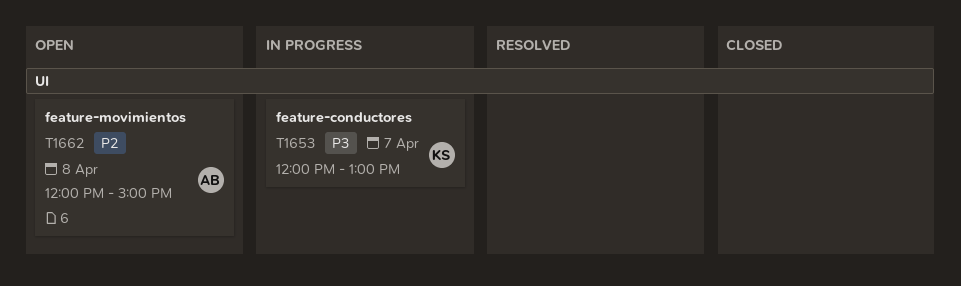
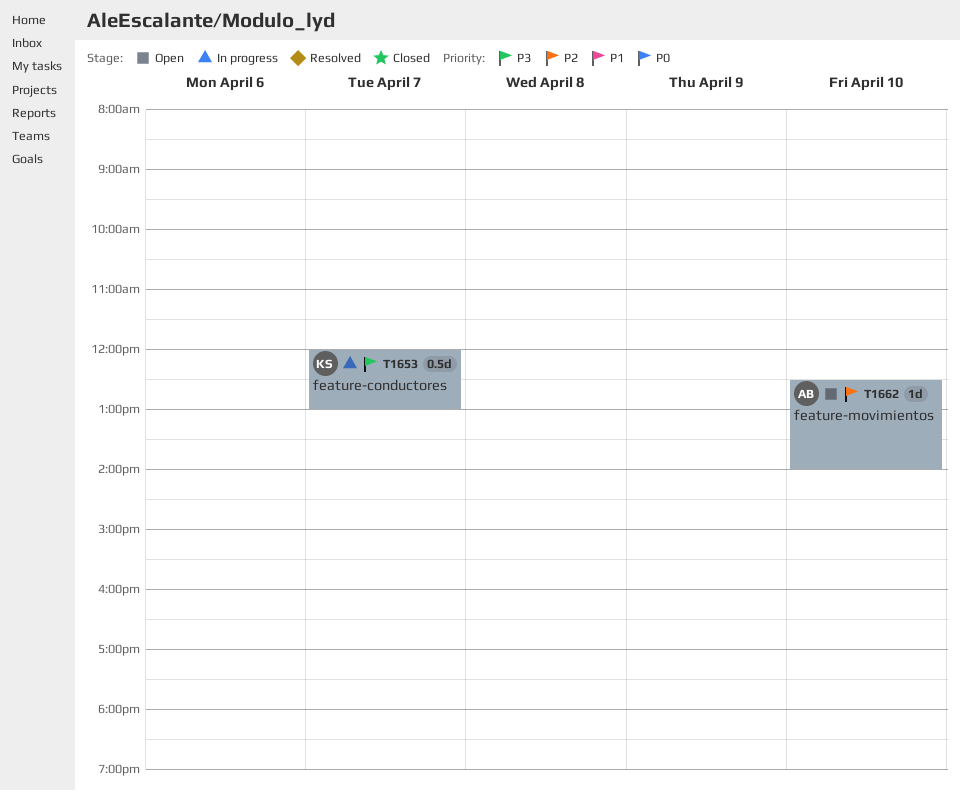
T1662, day: Apr 8 -> Apr 10
T1662, begins: 12:00 -> 12:30
T1662, ends: 15:00 -> 14:00

